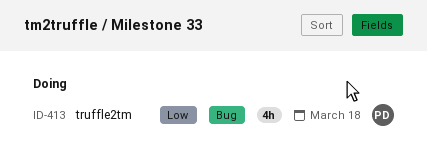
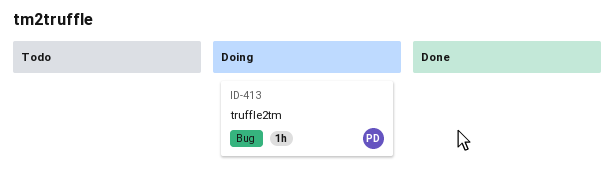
ID-413, estimate: 4h -> 1h

